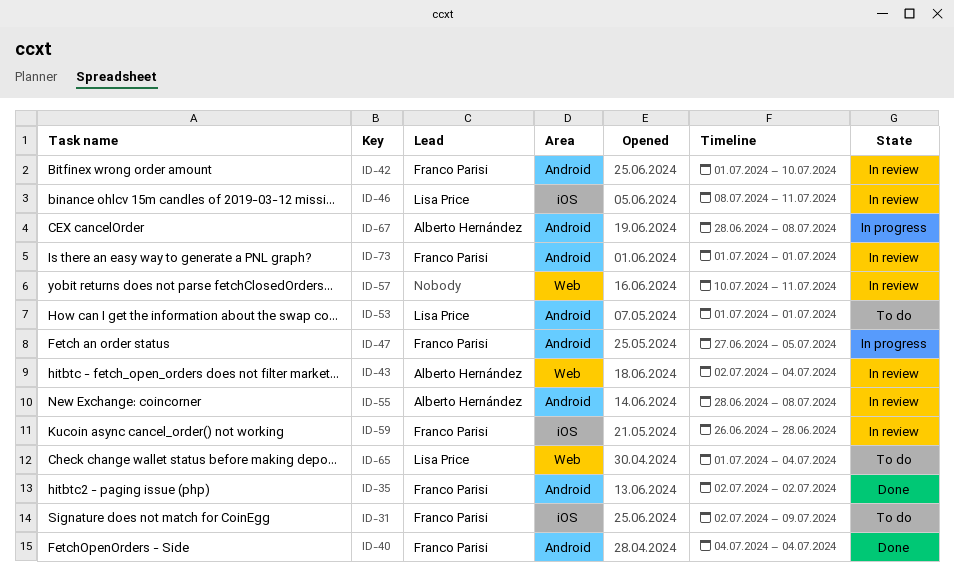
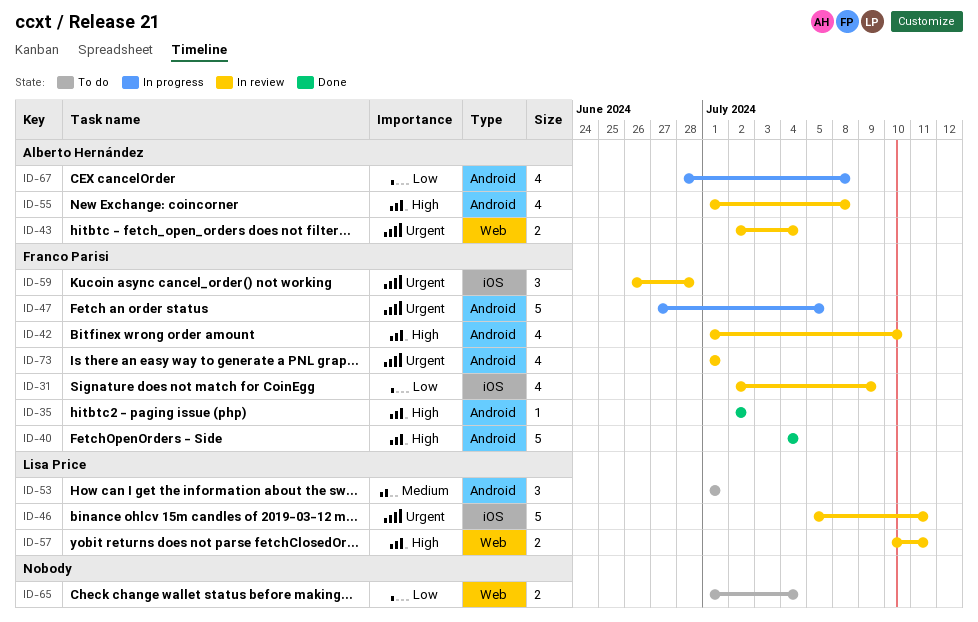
ID-31, status: To do -> In review
ID-46, start: Jul 8 -> Jul 5
ID-55, start: Jun 28 -> Jul 1
ID-57, owner: none -> Lisa Price
ID-65, owner: Lisa Price -> none

